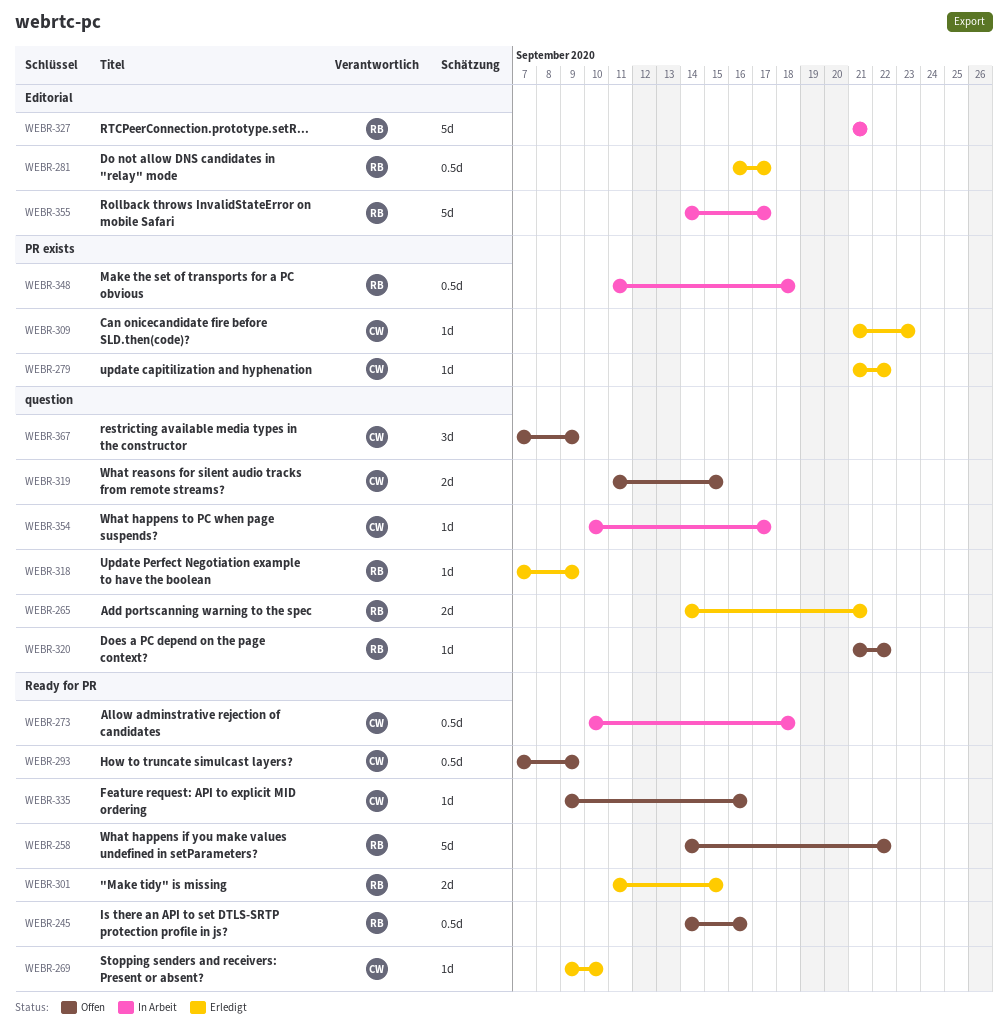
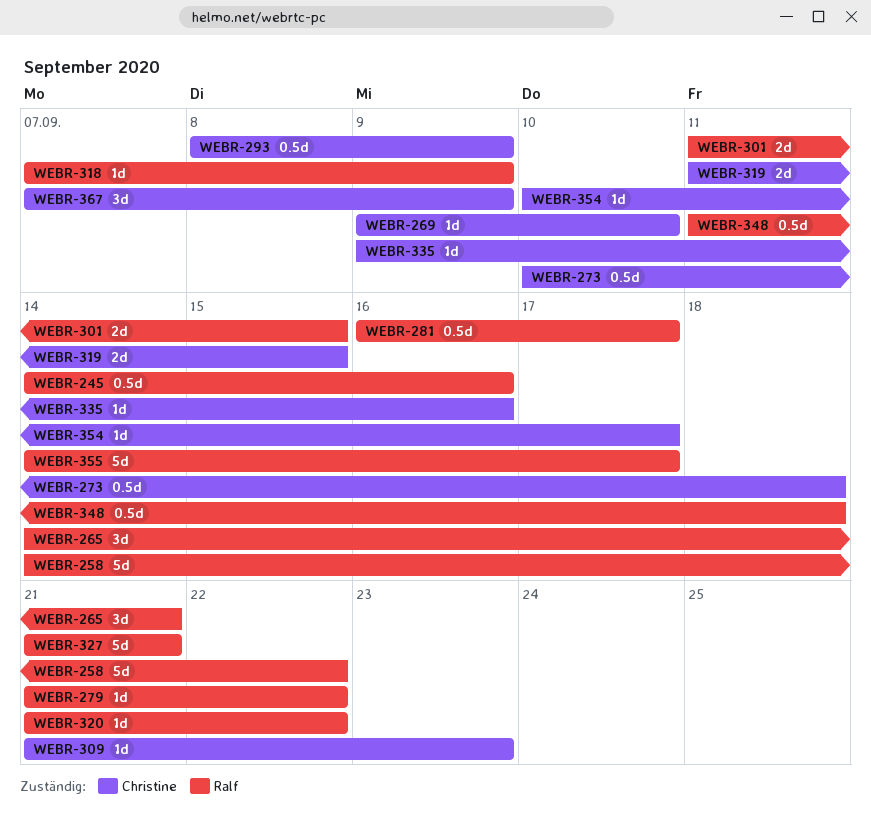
WEBR-265, estimate: 2d -> 3d
WEBR-279, owner: Christine -> Ralf
WEBR-293, start: Sep 7 -> Sep 8

